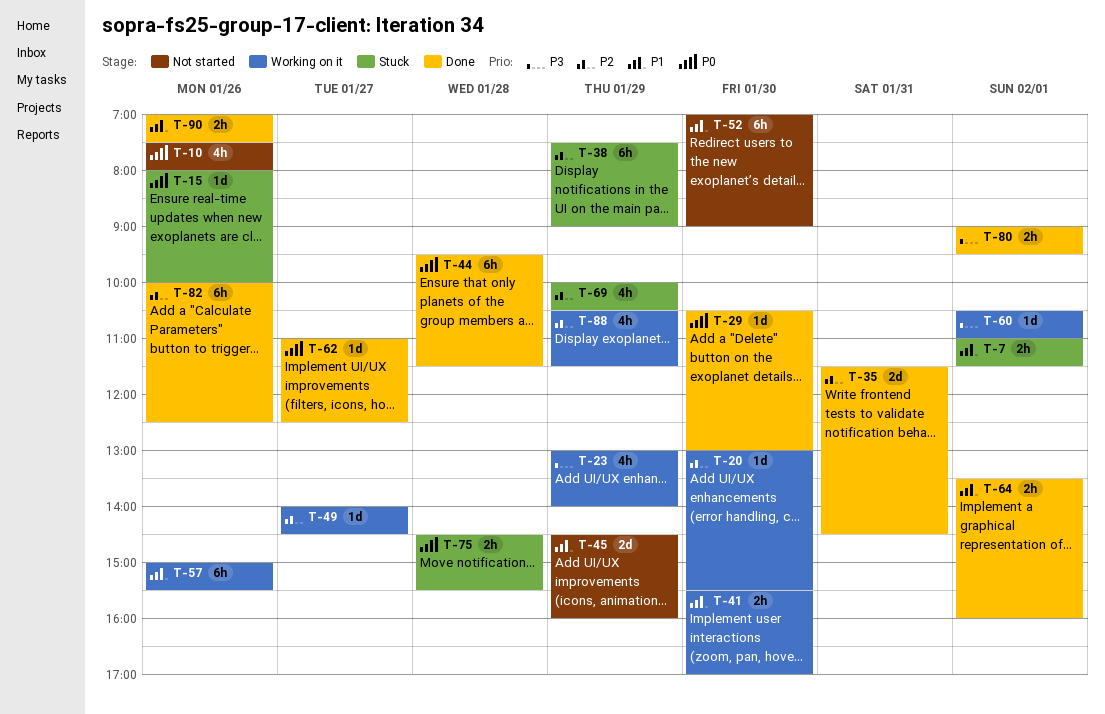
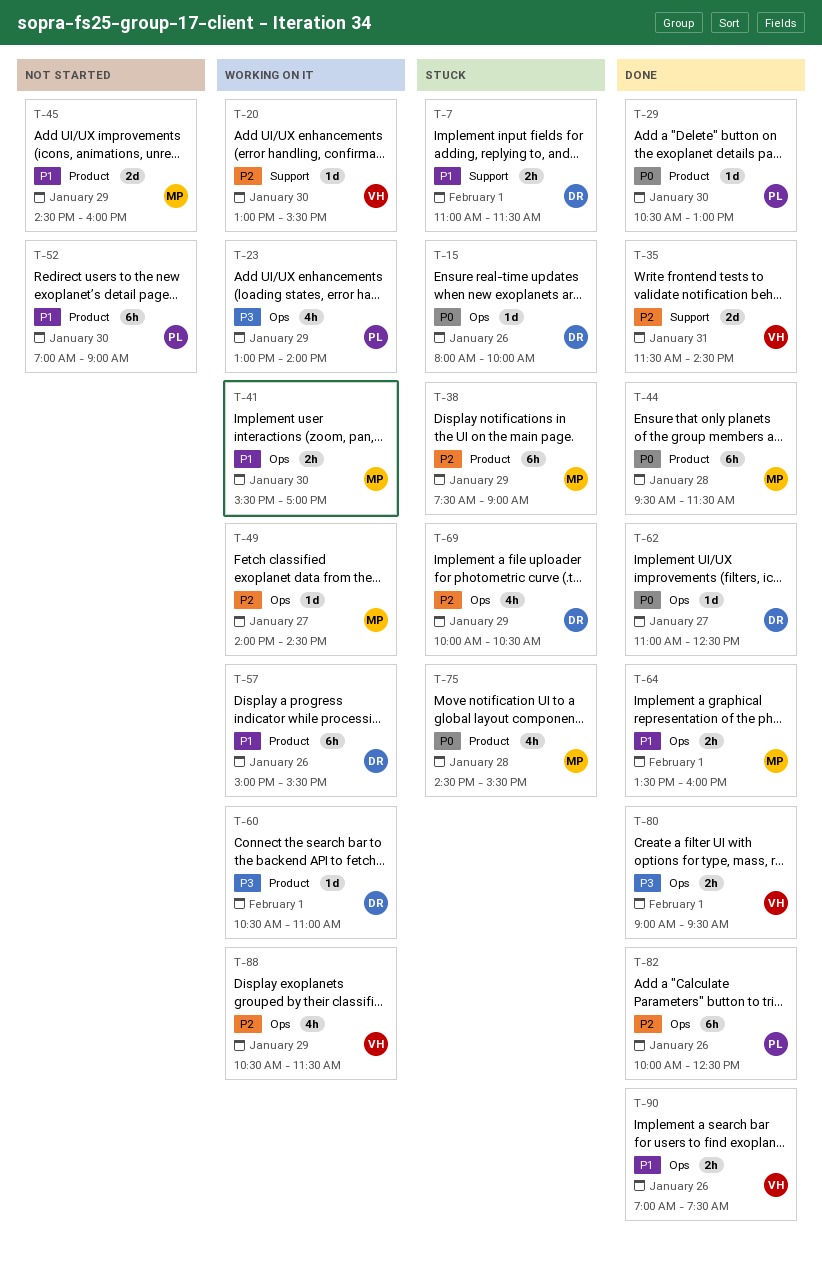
T-10: present -> none
T-75, estimate: 2h -> 4h

